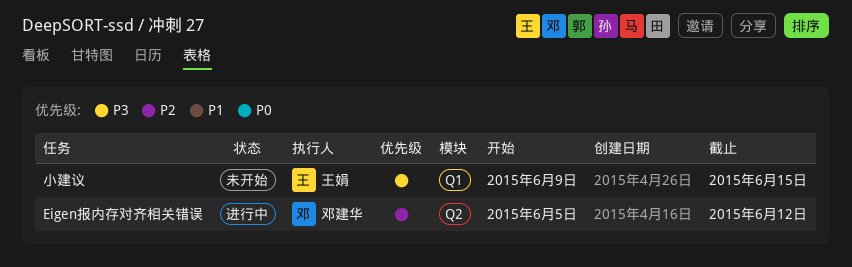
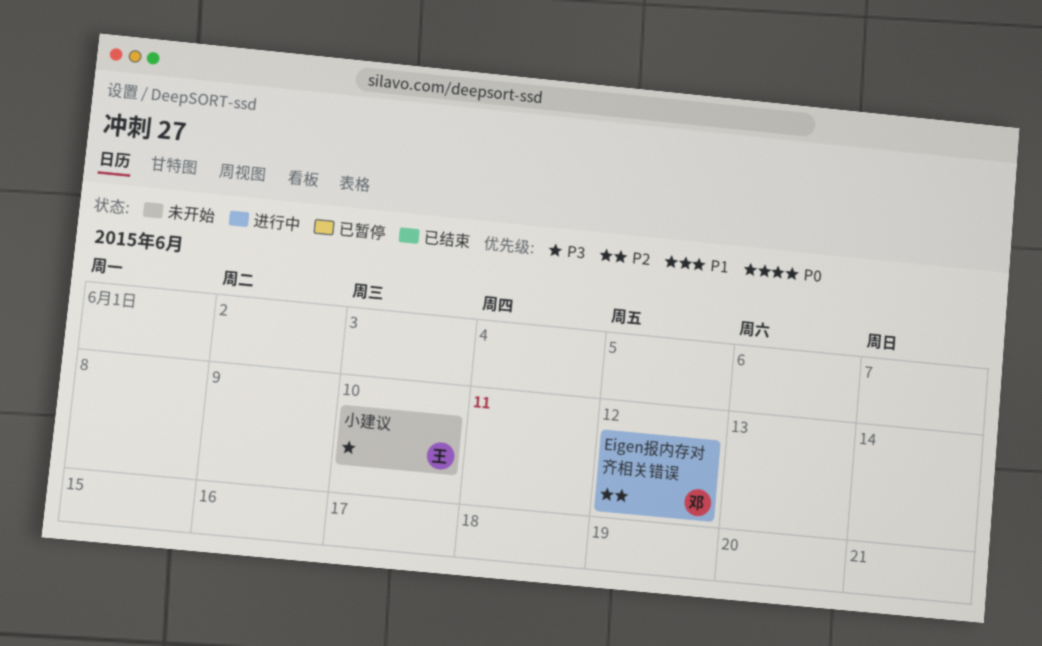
小建议, due: Jun 15 -> Jun 10

